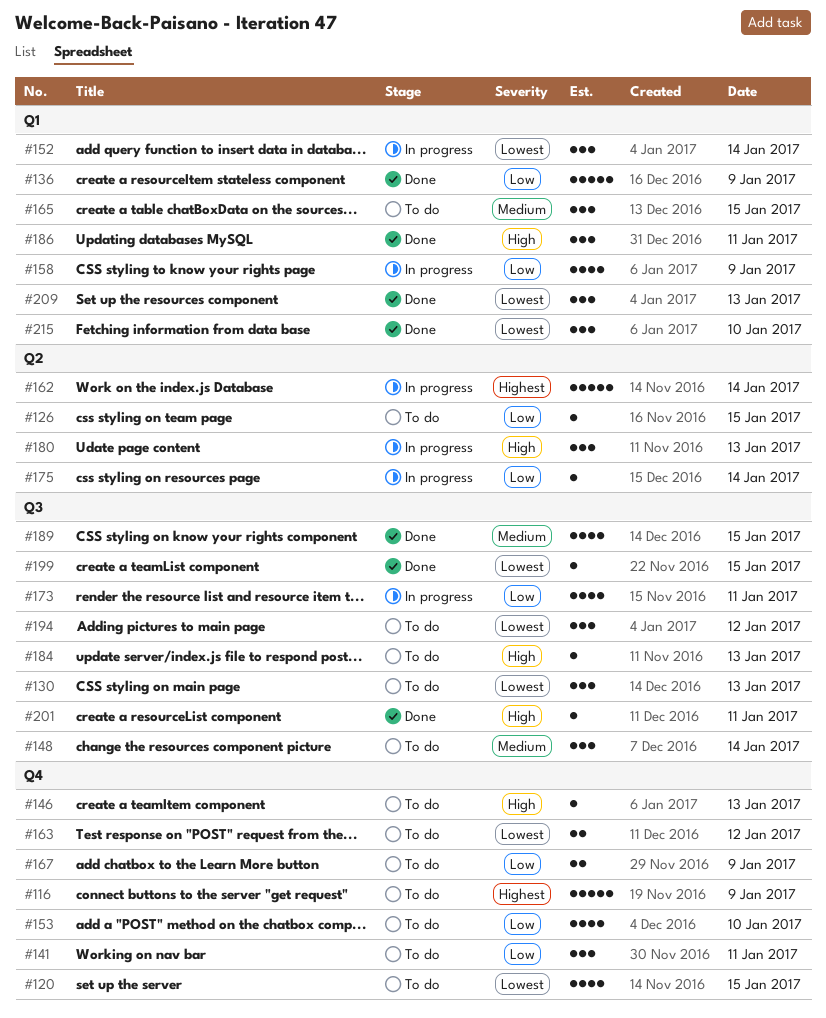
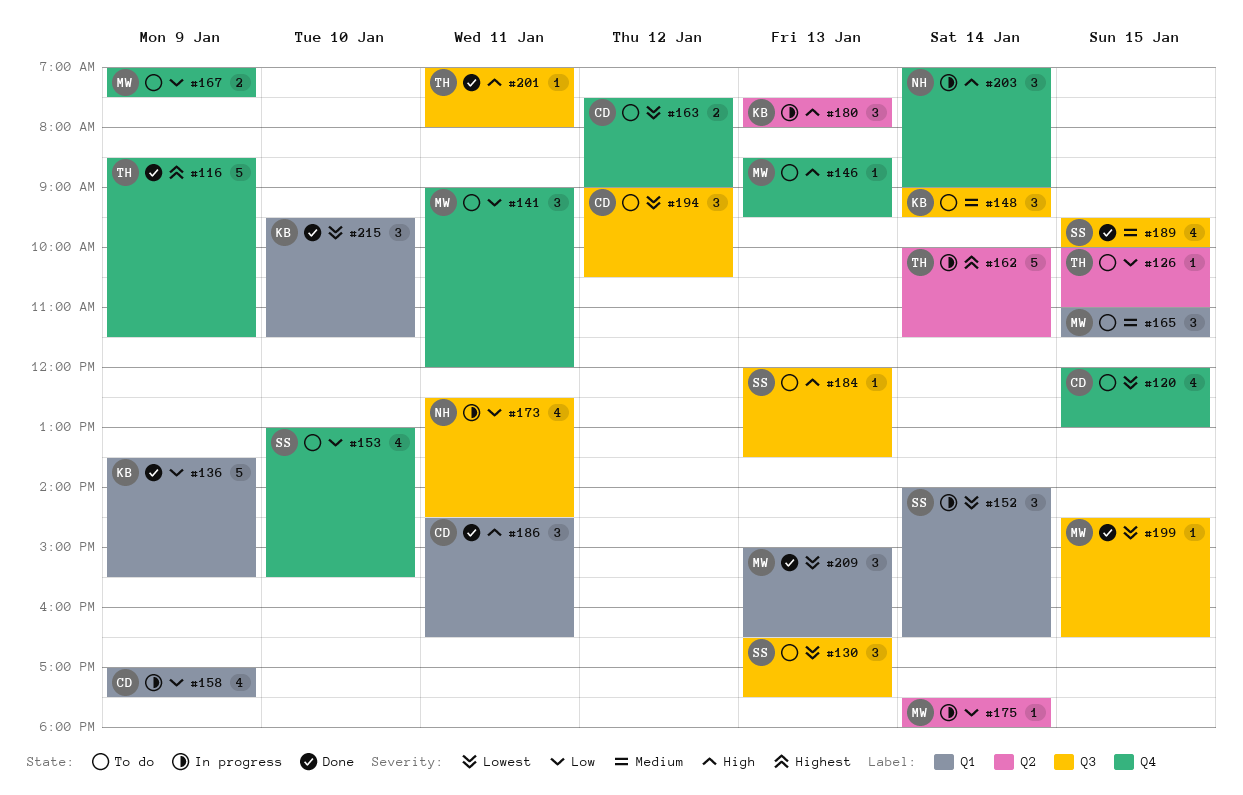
#116, status: To do -> Done
#203: none -> present

